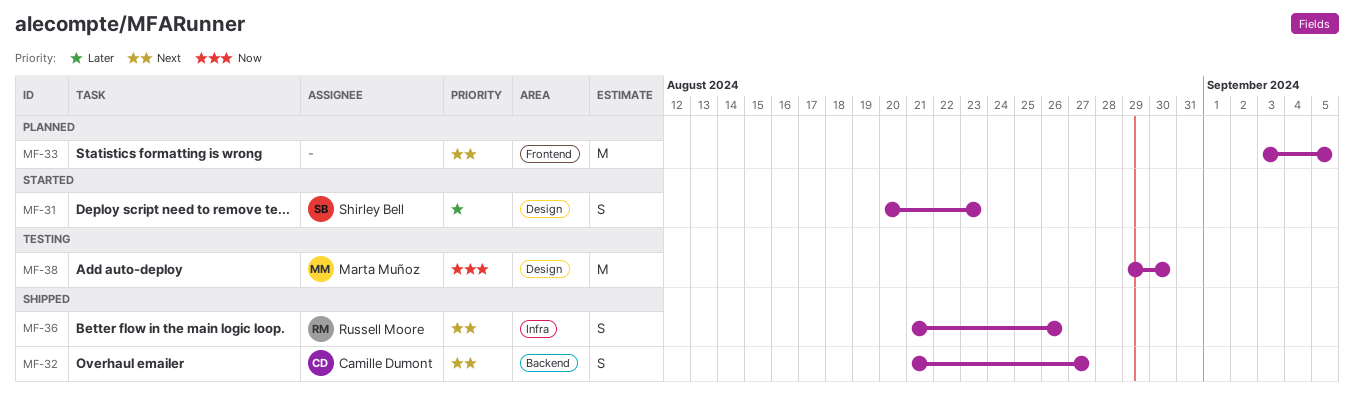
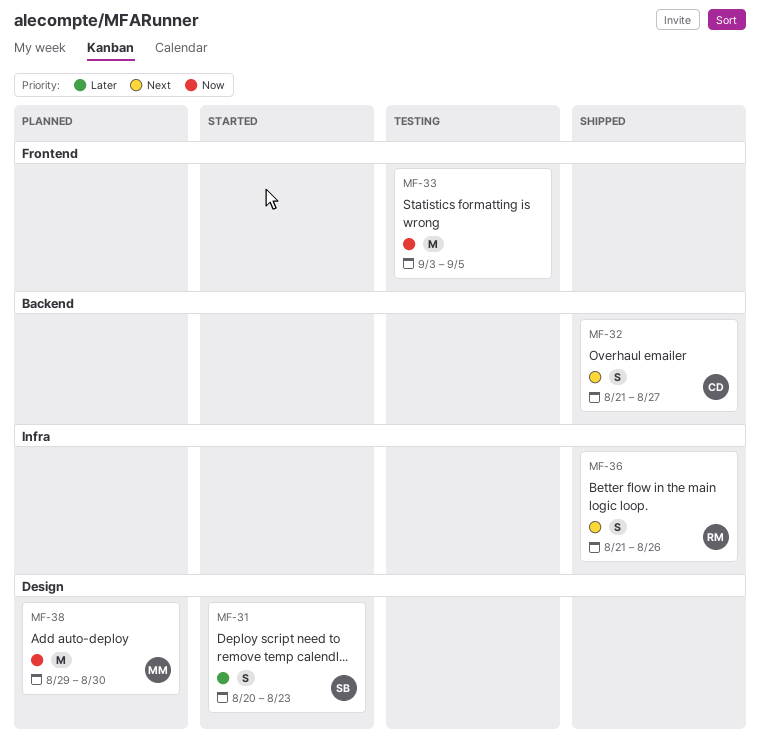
MF-33, status: Planned -> Testing
MF-33, priority: Next -> Now
MF-38, status: Testing -> Planned

